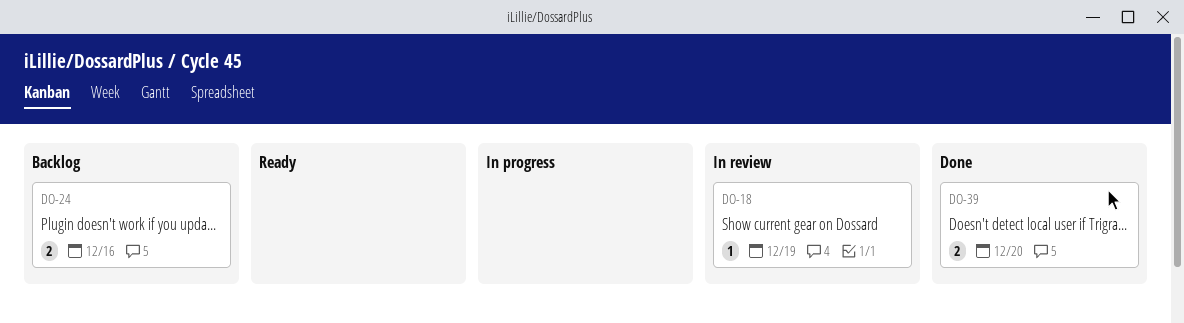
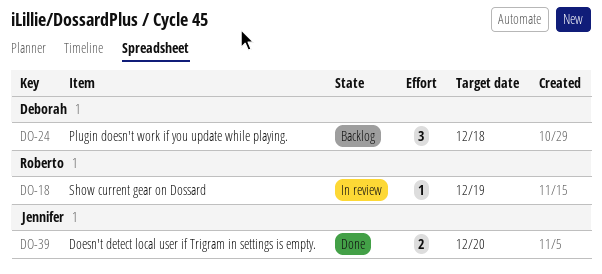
DO-24, estimate: 2 -> 3
DO-24, due: Dec 16 -> Dec 18

